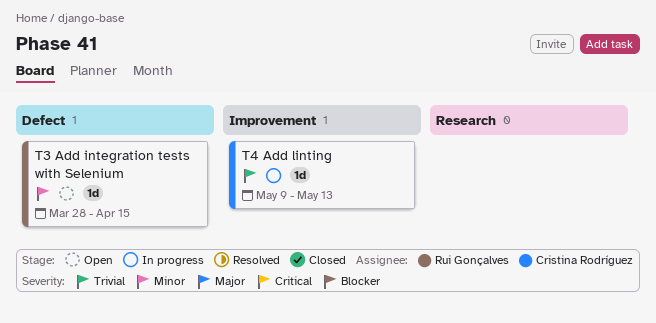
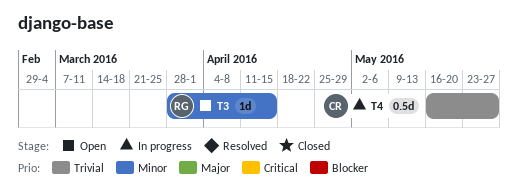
T4, estimate: 1d -> 0.5d
T4, start: May 9 -> May 16
T4, due: May 13 -> May 27

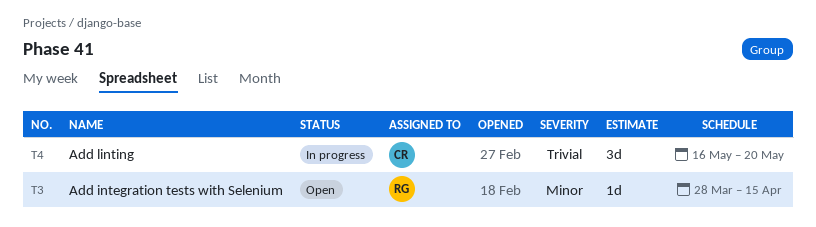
T4, estimate: 0.5d -> 3d
T4, due: May 27 -> May 20

